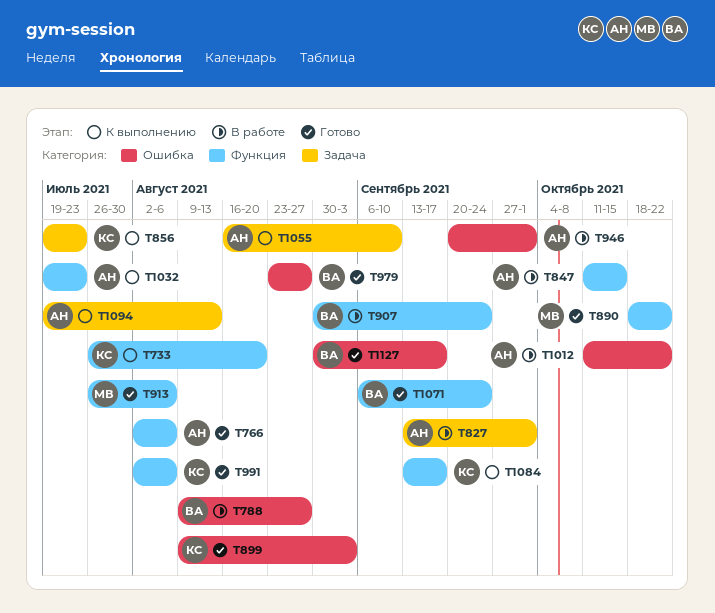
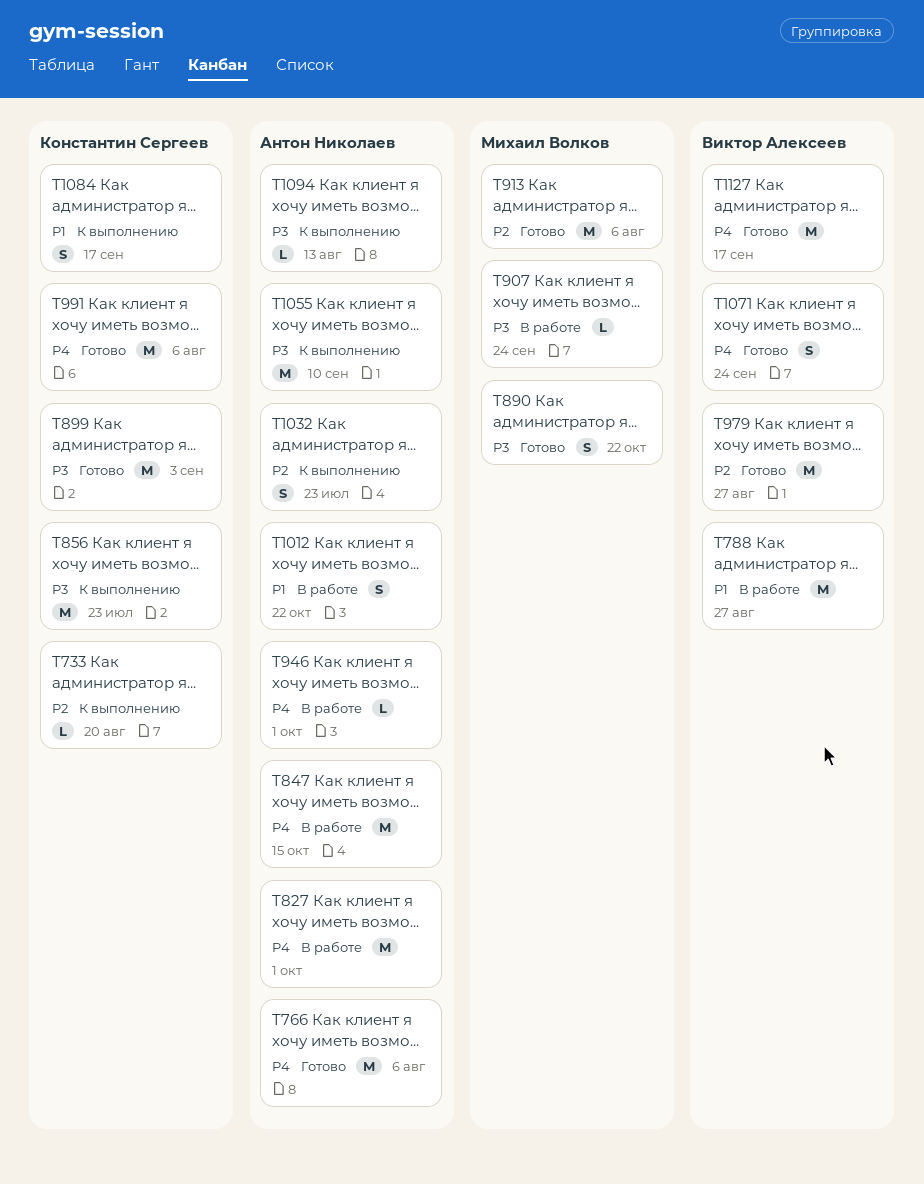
T907, owner: Виктор Алексеев -> Михаил Волков

